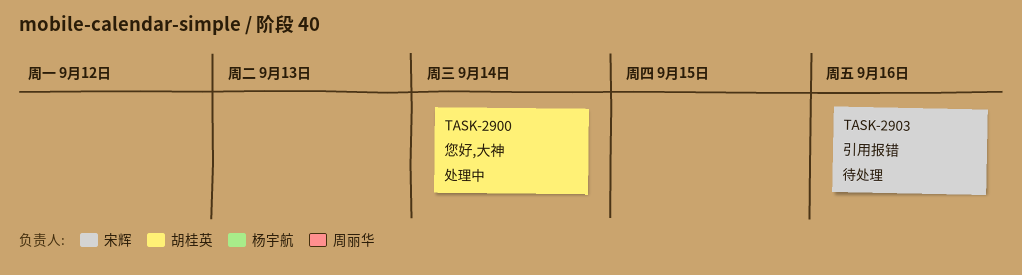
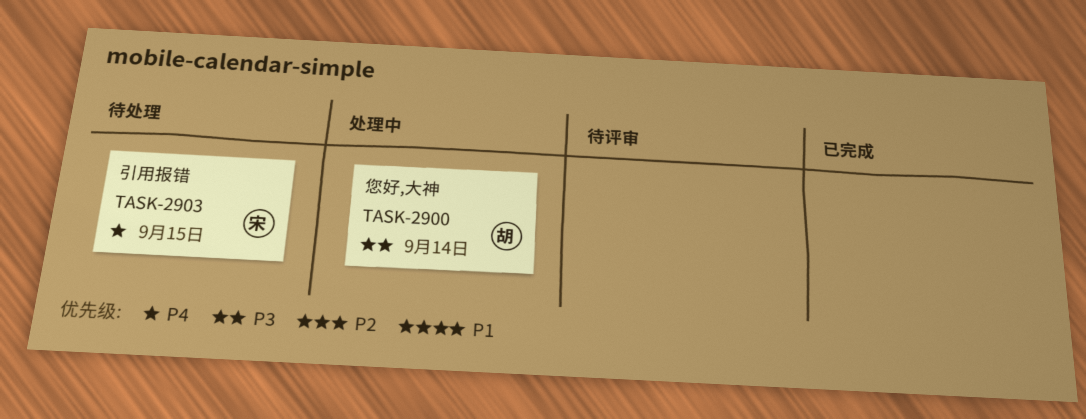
TASK-2903, due: Sep 16 -> Sep 15

